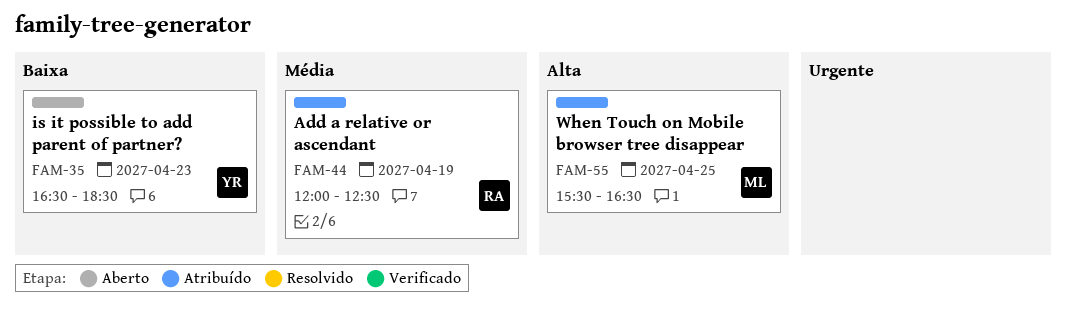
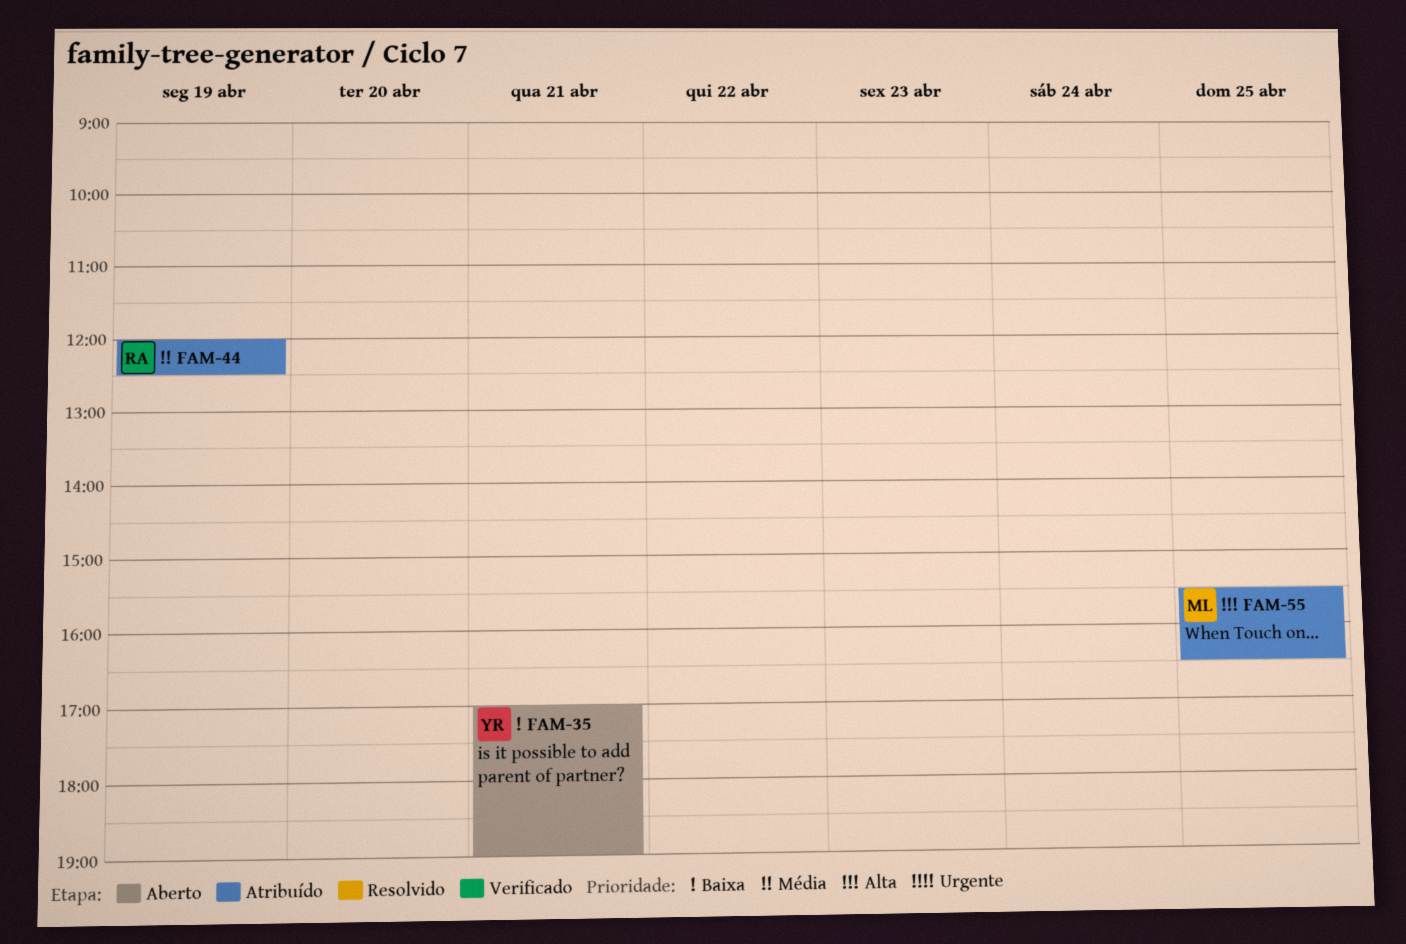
FAM-35, day: Apr 23 -> Apr 21
FAM-35, begins: 16:30 -> 17:00
FAM-35, ends: 18:30 -> 19:00

